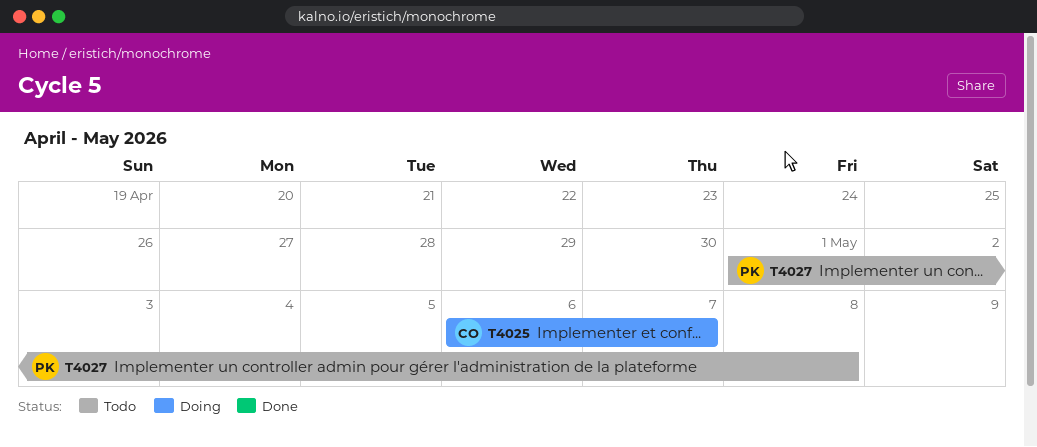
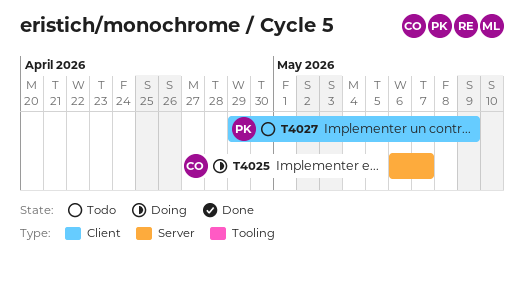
T4027, start: May 1 -> Apr 29
T4027, due: May 8 -> May 9

